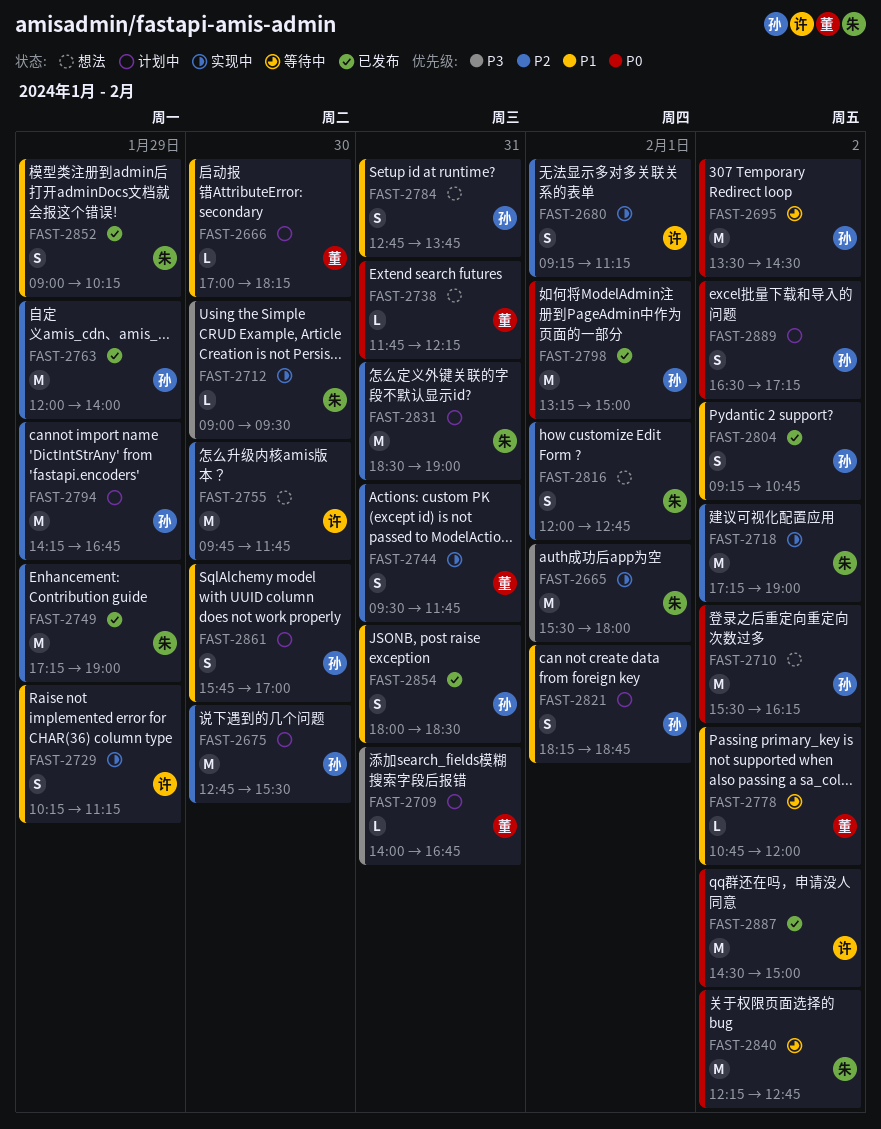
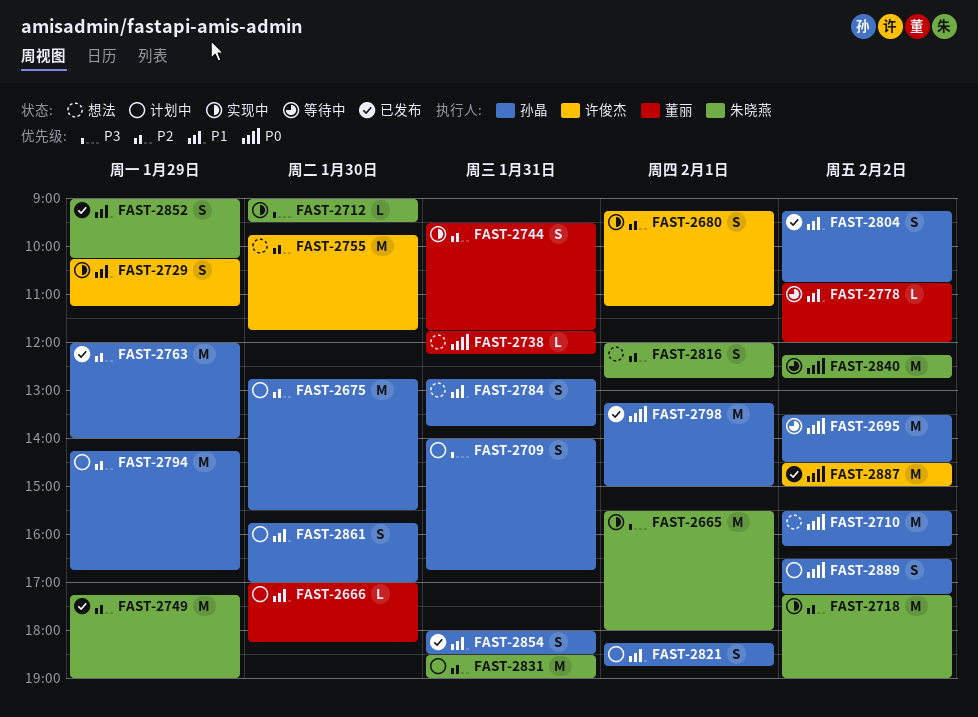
FAST-2709, owner: 董丽 -> 孙晶
FAST-2709, estimate: L -> S

